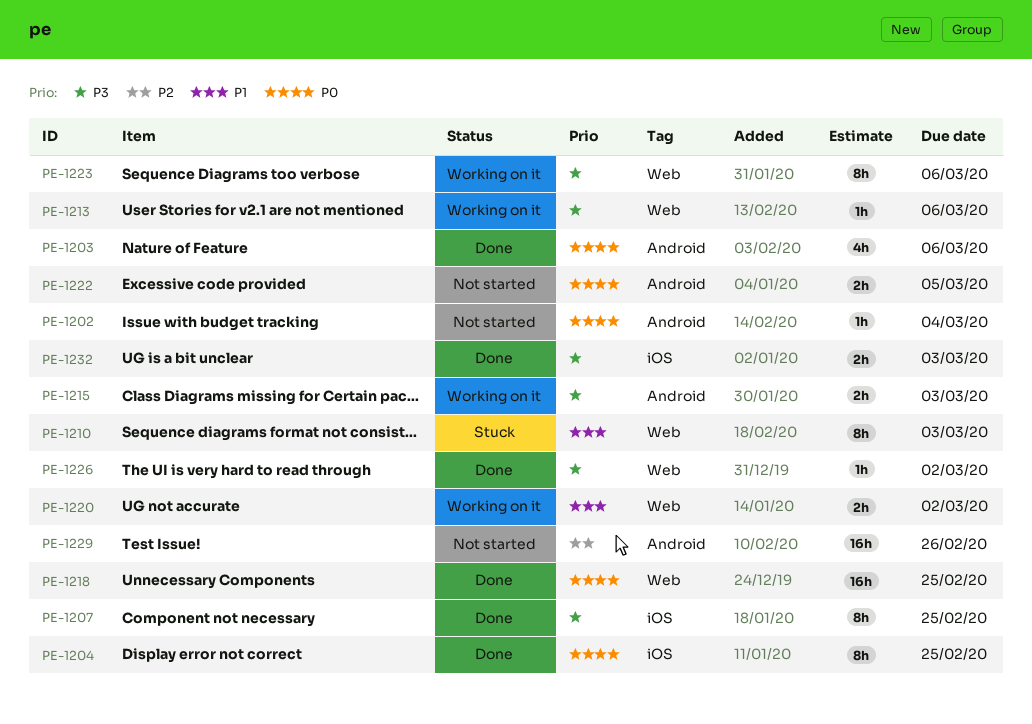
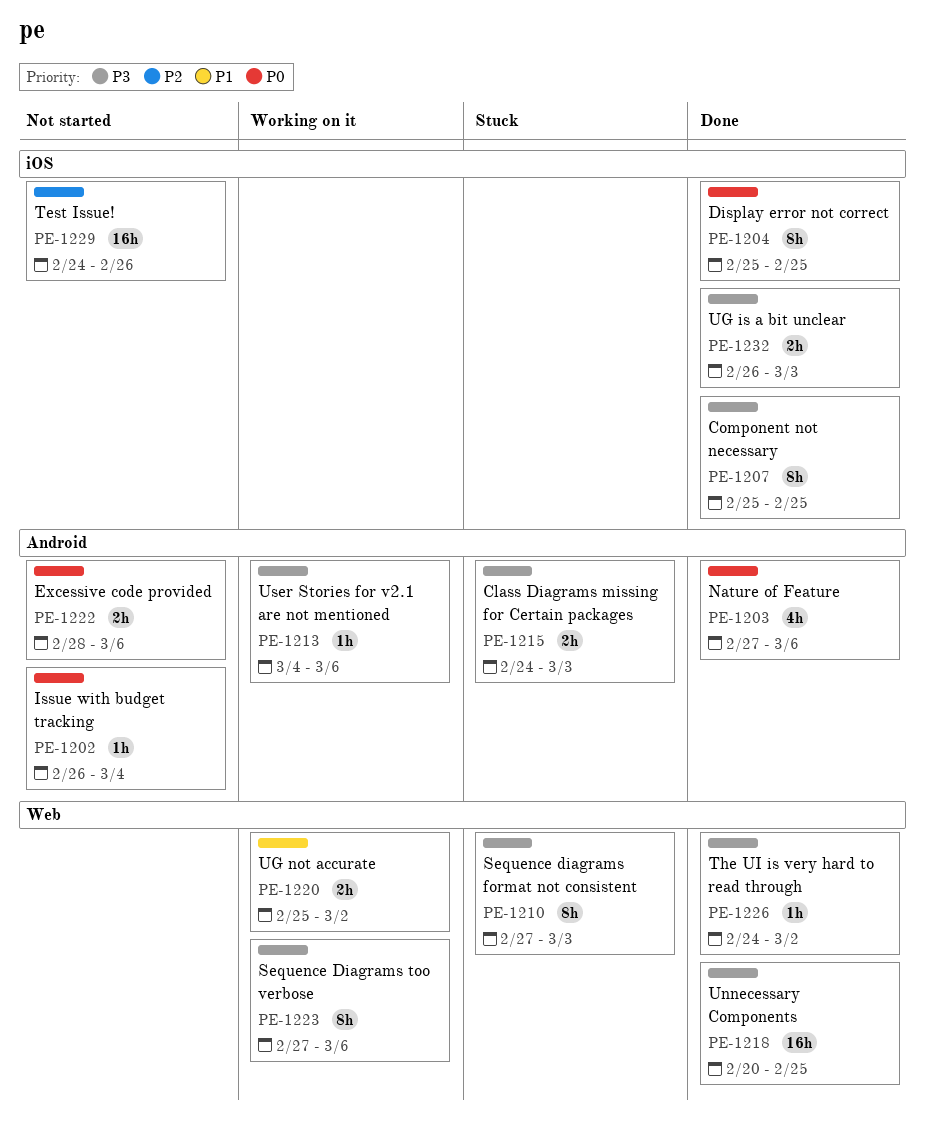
PE-1210, priority: P1 -> P3
PE-1213, label: Web -> Android
PE-1215, status: Working on it -> Stuck
PE-1218, priority: P0 -> P3
PE-1222, due: Mar 5 -> Mar 6
PE-1229, label: Android -> iOS

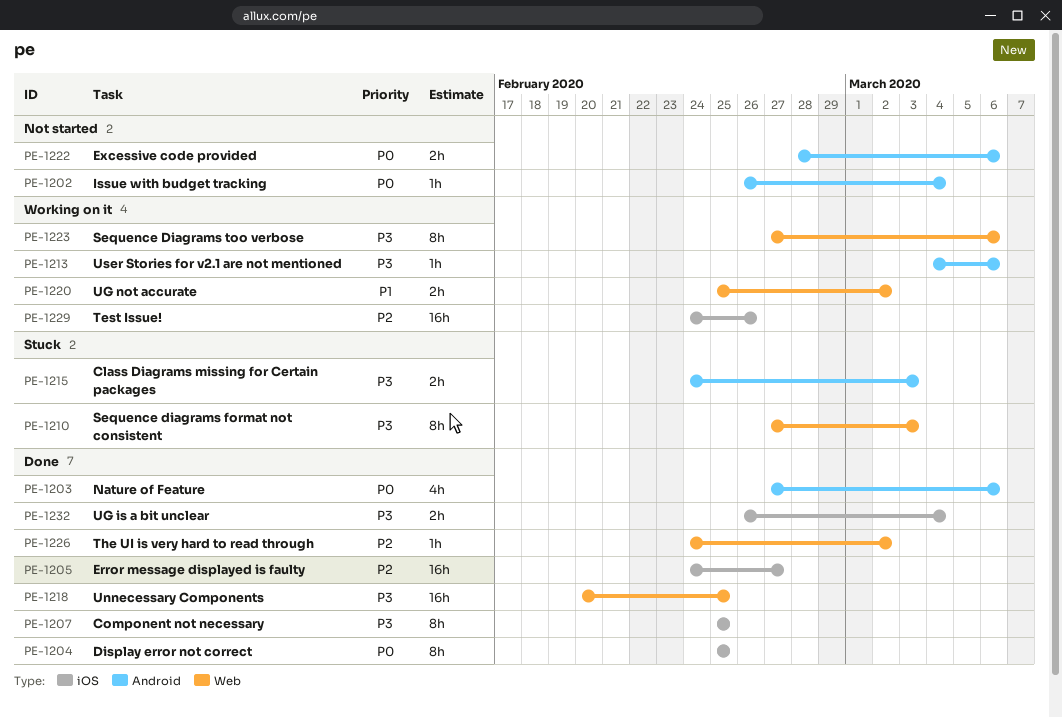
PE-1205: none -> present
PE-1226, priority: P3 -> P2
PE-1229, status: Not started -> Working on it
PE-1232, due: Mar 3 -> Mar 4

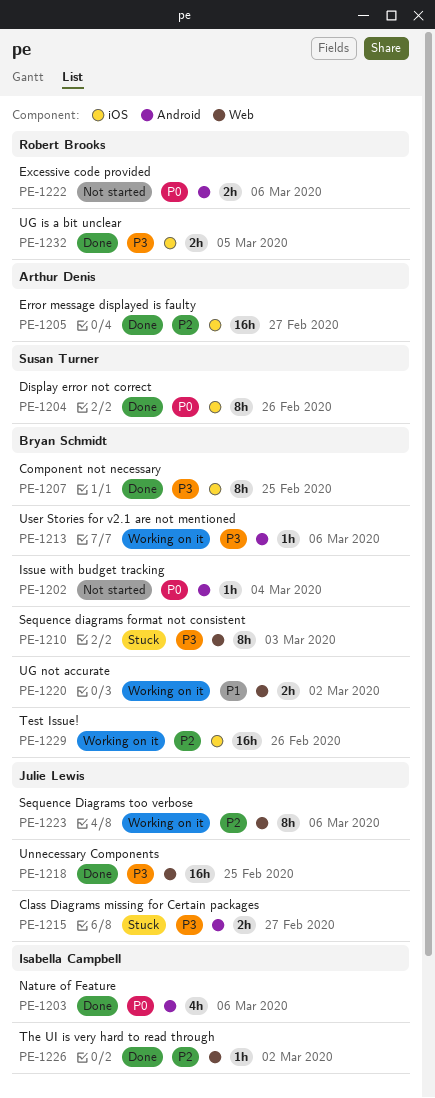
PE-1204, due: Feb 25 -> Feb 26
PE-1215, due: Mar 3 -> Feb 27
PE-1223, priority: P3 -> P2
PE-1232, due: Mar 4 -> Mar 5

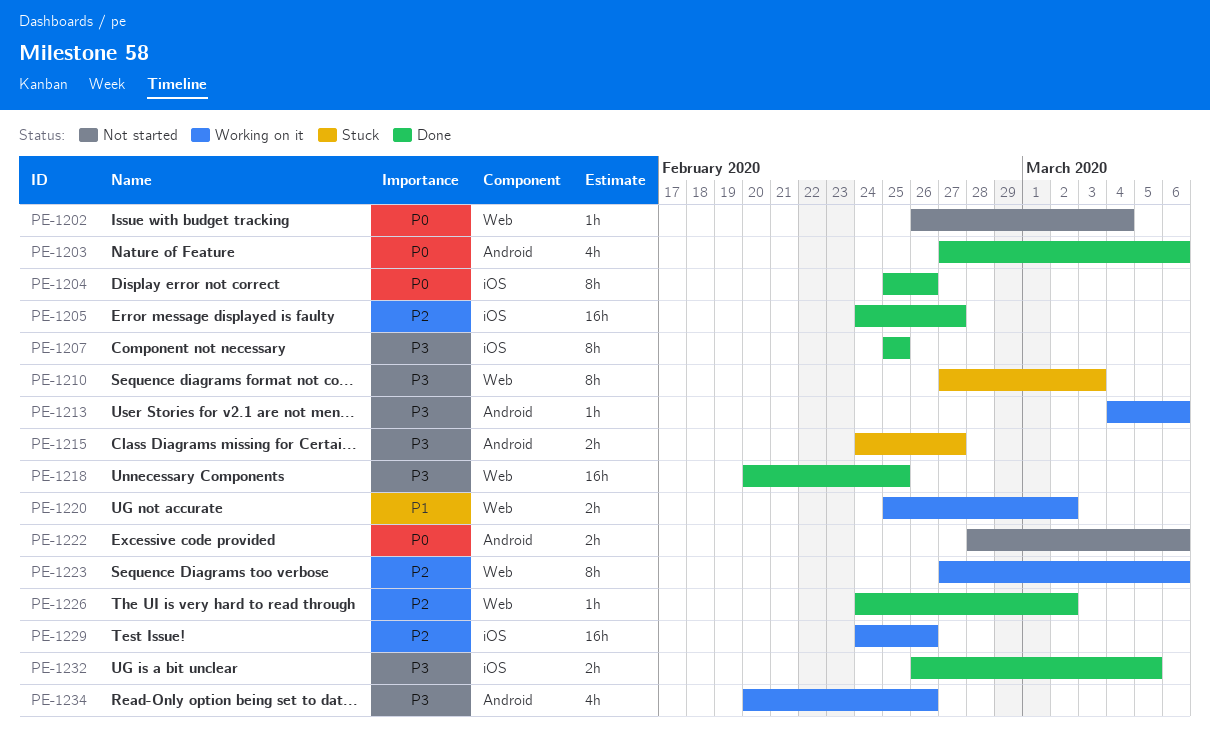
PE-1202, label: Android -> Web
PE-1234: none -> present

